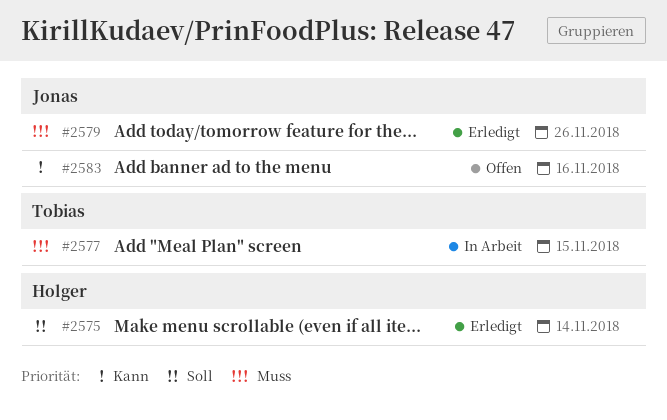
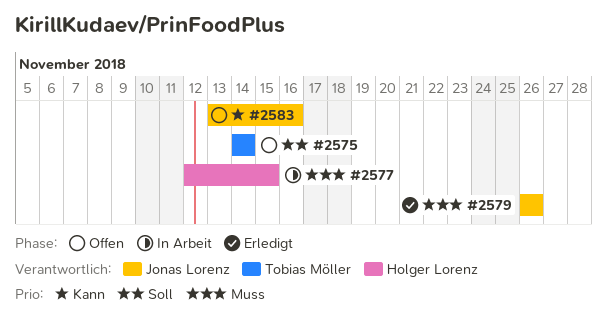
#2575, status: Erledigt -> Offen
#2575, owner: Holger Lorenz -> Tobias Möller
#2577, owner: Tobias Möller -> Holger Lorenz

